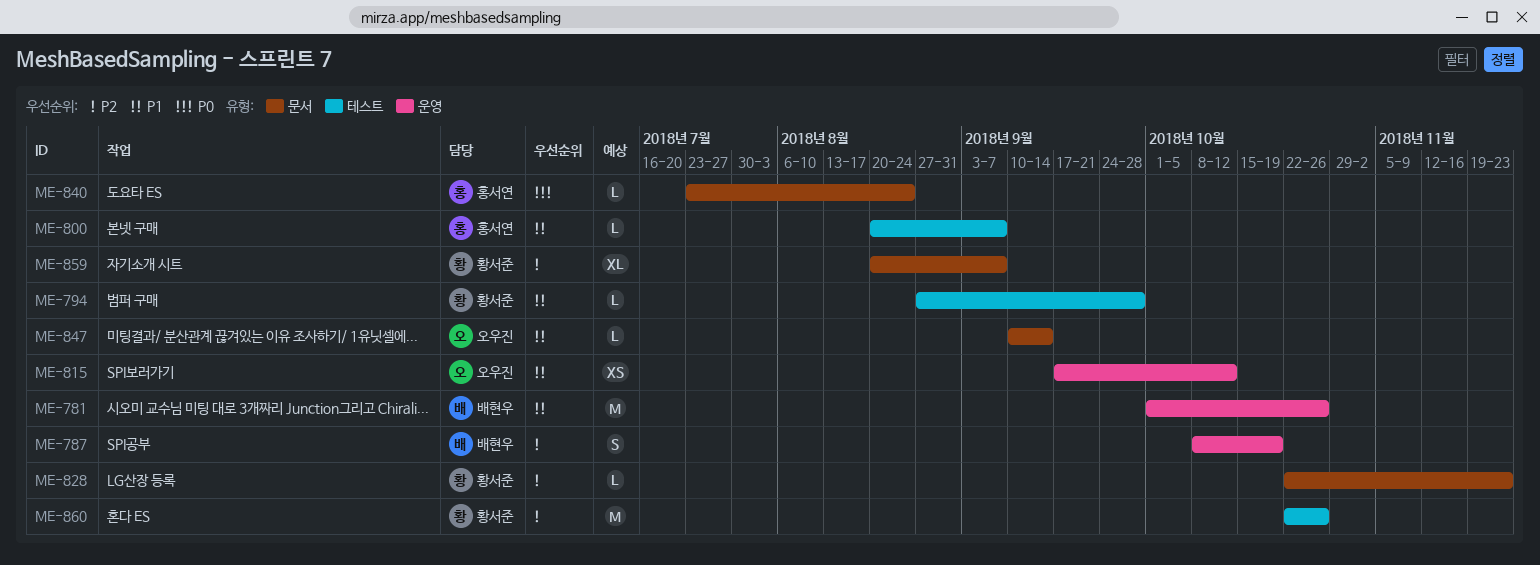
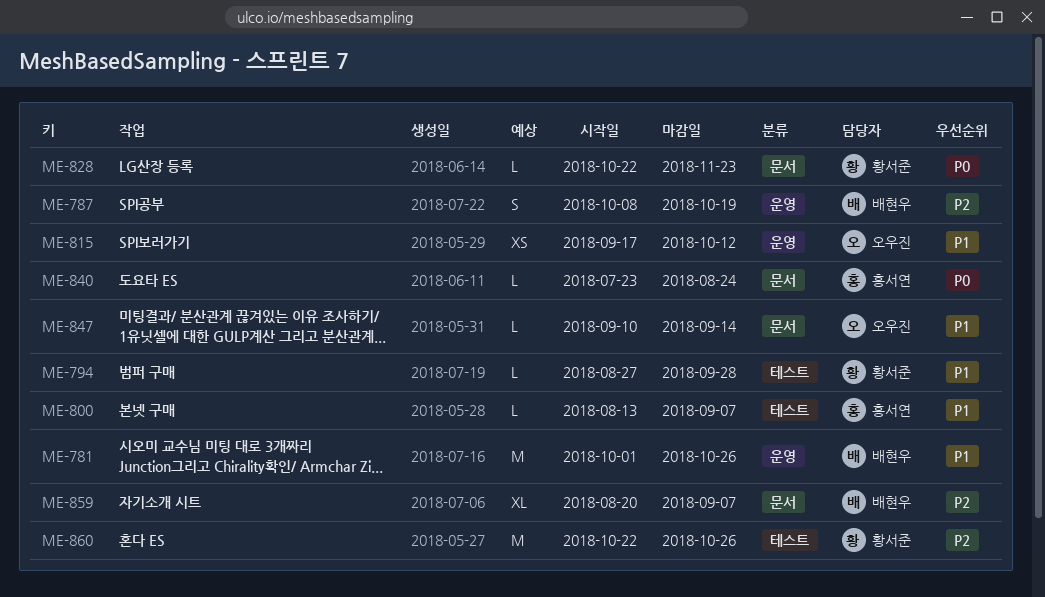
ME-800, start: Aug 20 -> Aug 13
ME-828, priority: P2 -> P0
ME-859, owner: 황서준 -> 배현우

